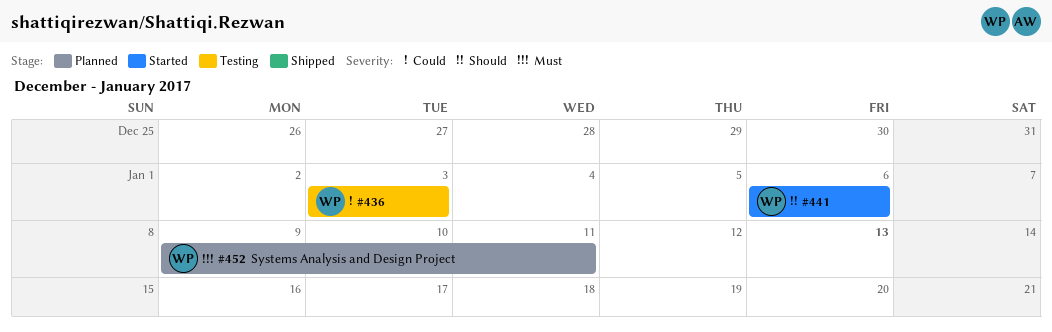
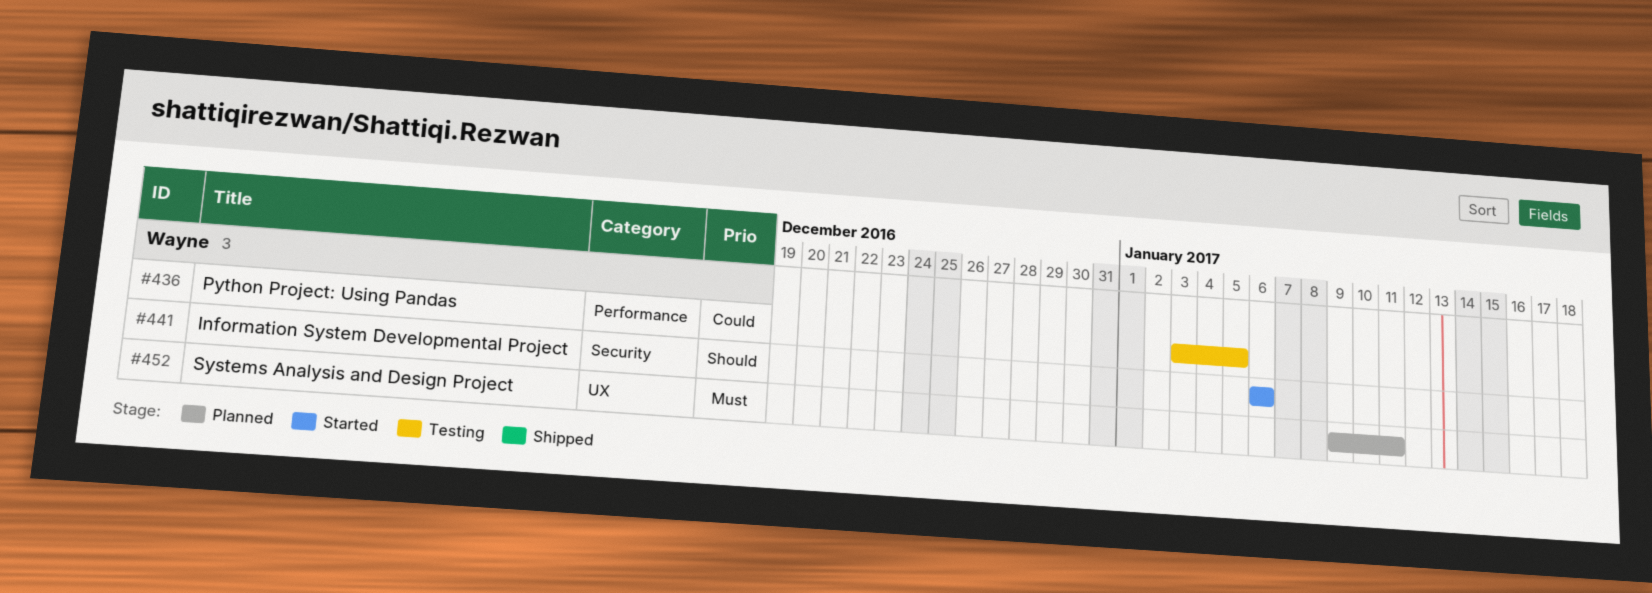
#436, due: Jan 3 -> Jan 5

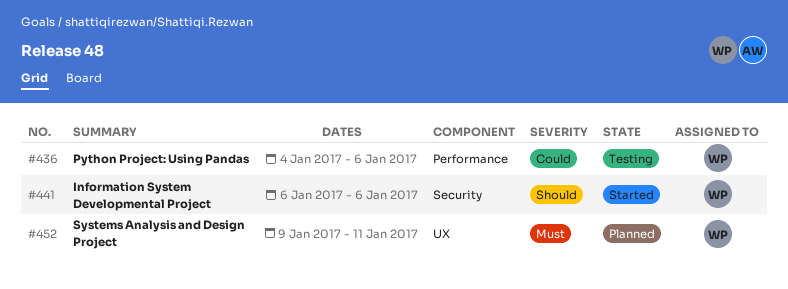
#436, start: Jan 3 -> Jan 4
#436, due: Jan 5 -> Jan 6

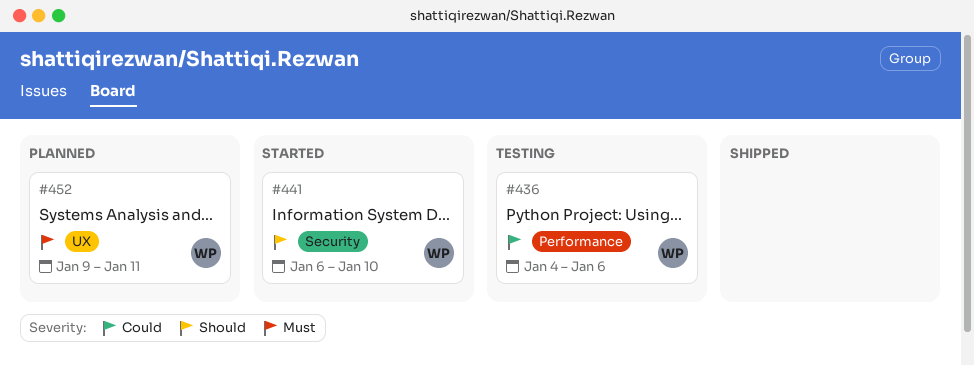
#441, due: Jan 6 -> Jan 10

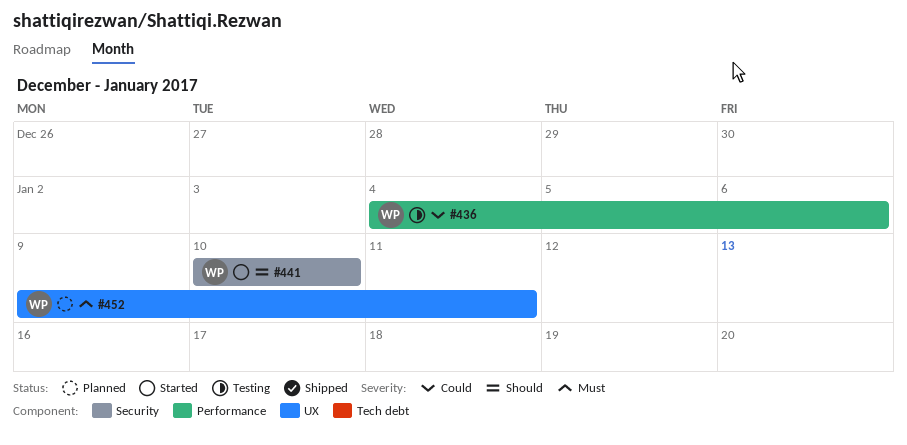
#441, start: Jan 6 -> Jan 10

